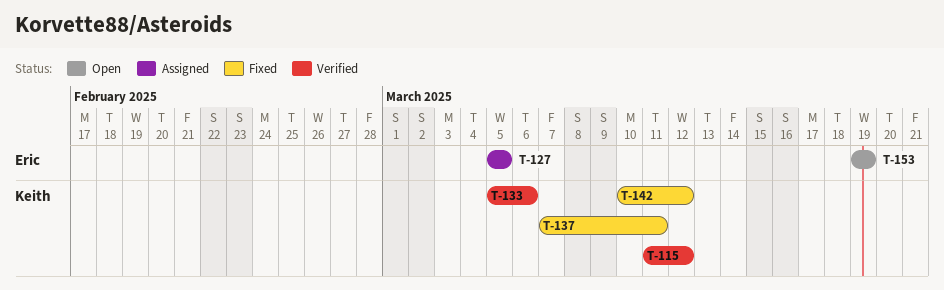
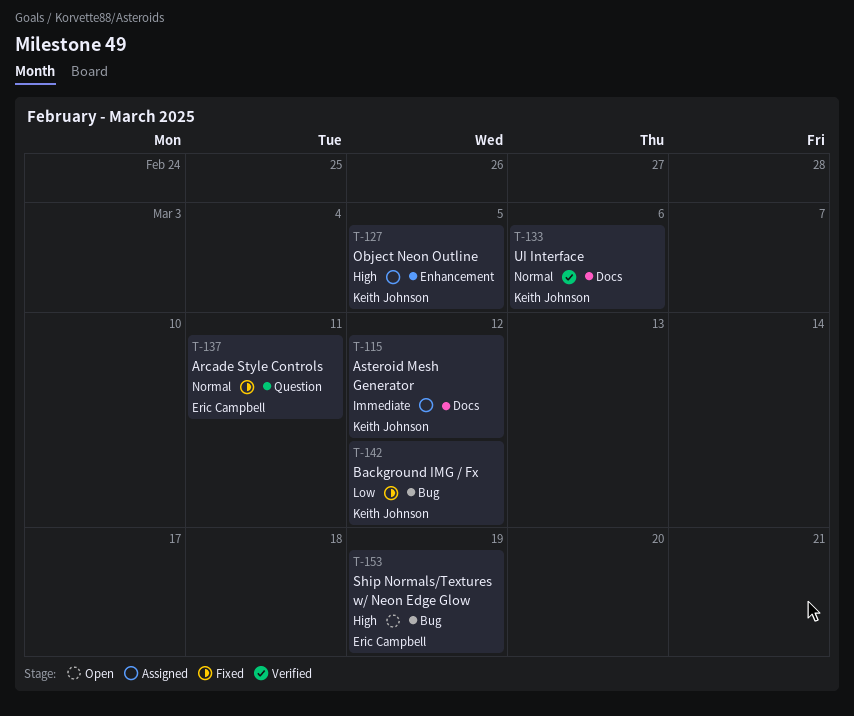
T-115, status: Verified -> Assigned
T-127, owner: Eric Campbell -> Keith Johnson
T-137, owner: Keith Johnson -> Eric Campbell

